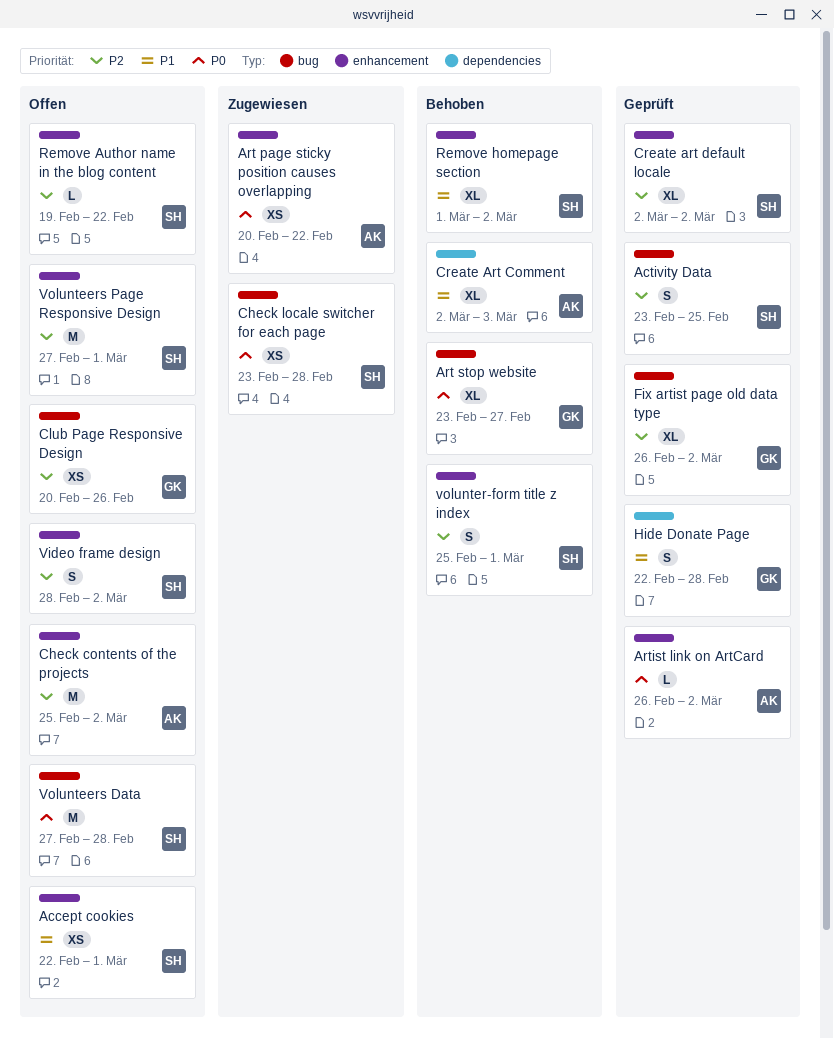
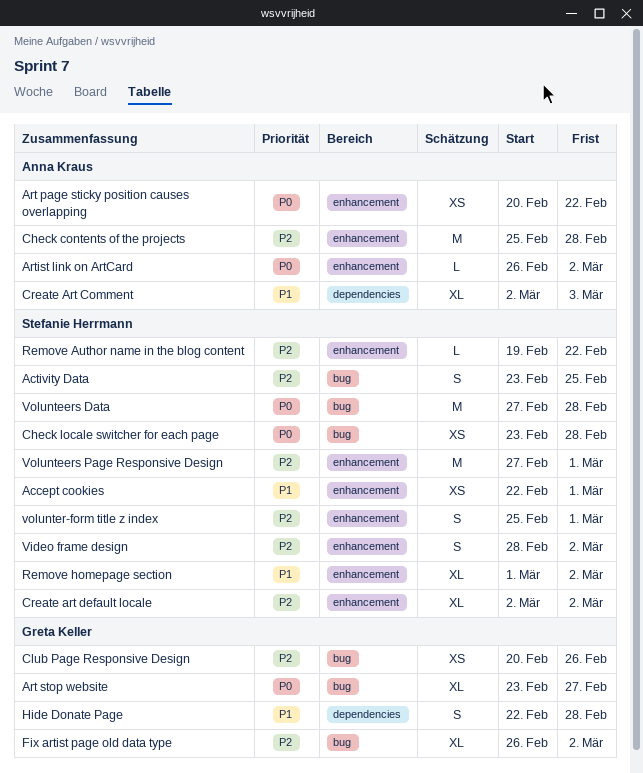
Check contents of the projects, due: Mar 2 -> Feb 28

